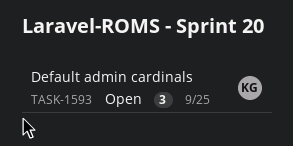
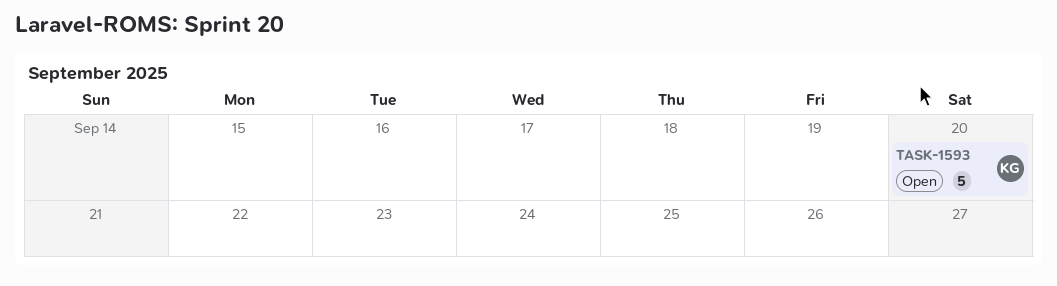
TASK-1593, estimate: 3 -> 5
TASK-1593, due: Sep 25 -> Sep 20

